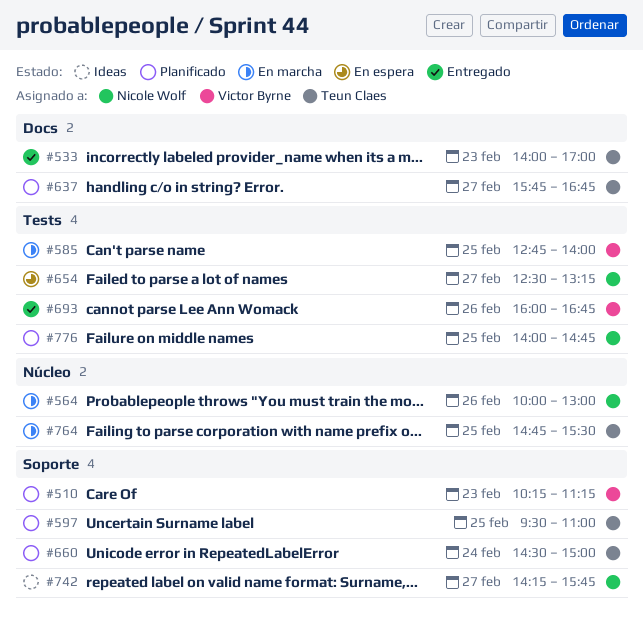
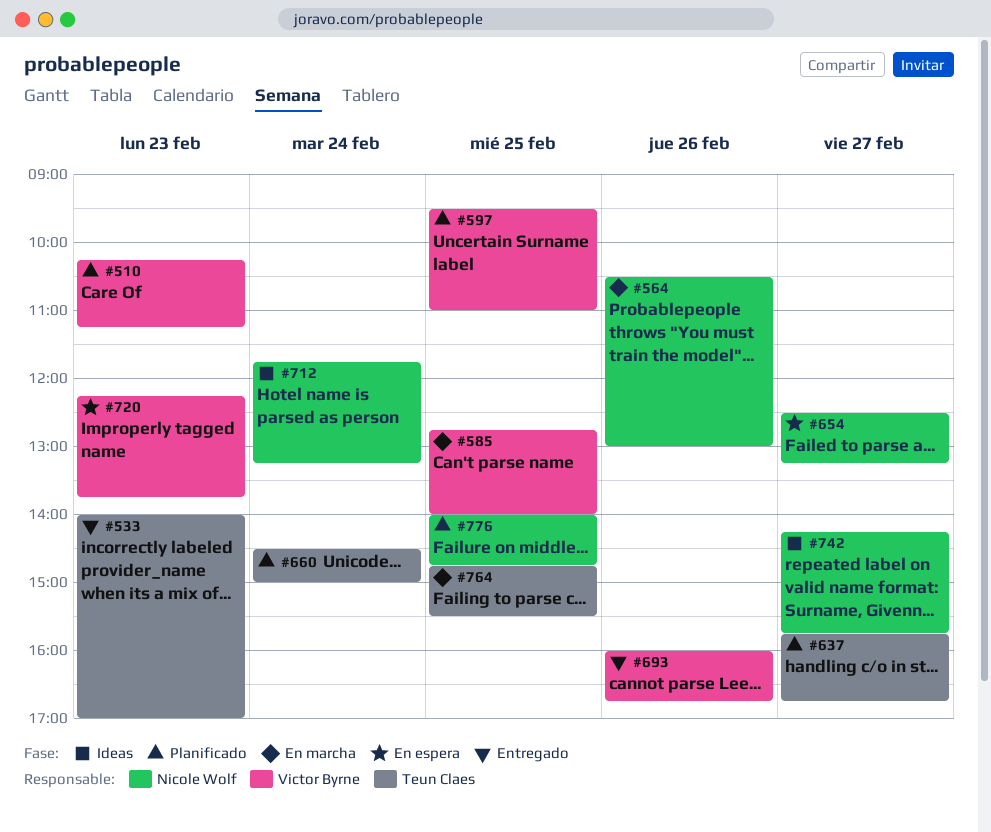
#564, begins: 10:00 -> 10:30
#597, owner: Teun Claes -> Victor Byrne
#712: none -> present
#720: none -> present

